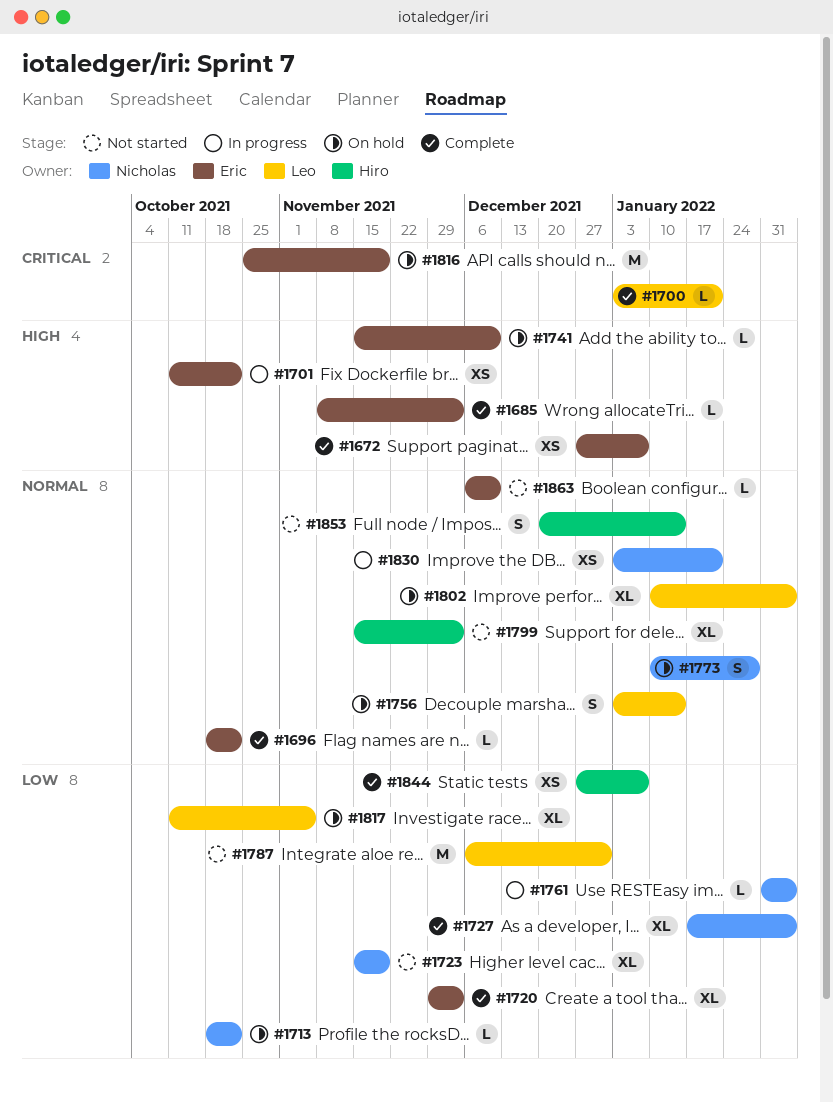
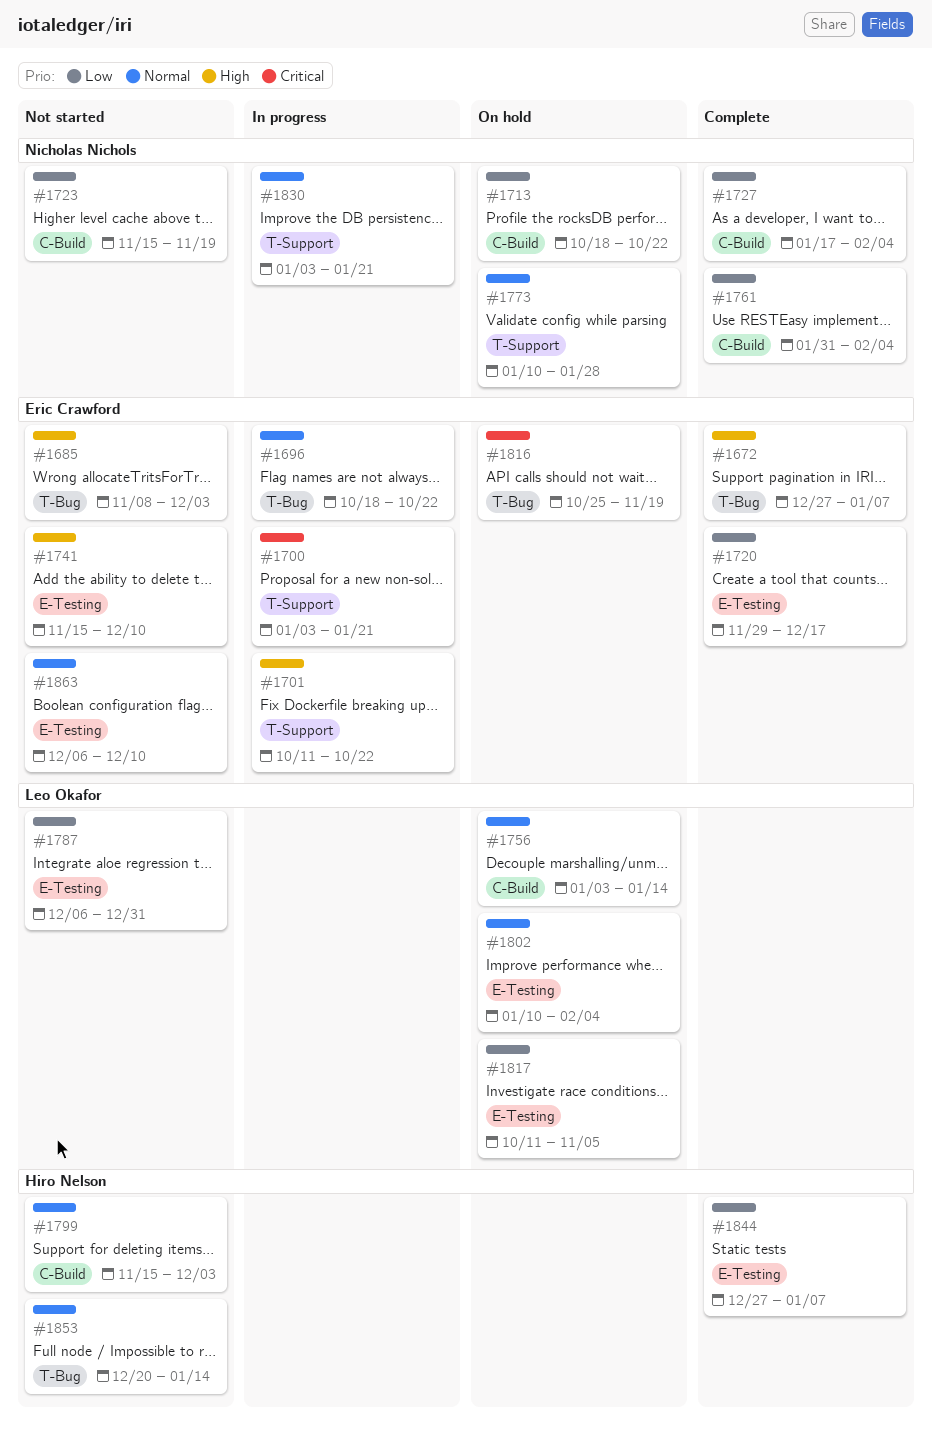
#1685, status: Complete -> Not started
#1696, status: Complete -> In progress
#1700, status: Complete -> In progress
#1700, owner: Leo Okafor -> Eric Crawford
#1720, due: Dec 3 -> Dec 17
#1741, status: On hold -> Not started
#1761, status: In progress -> Complete

